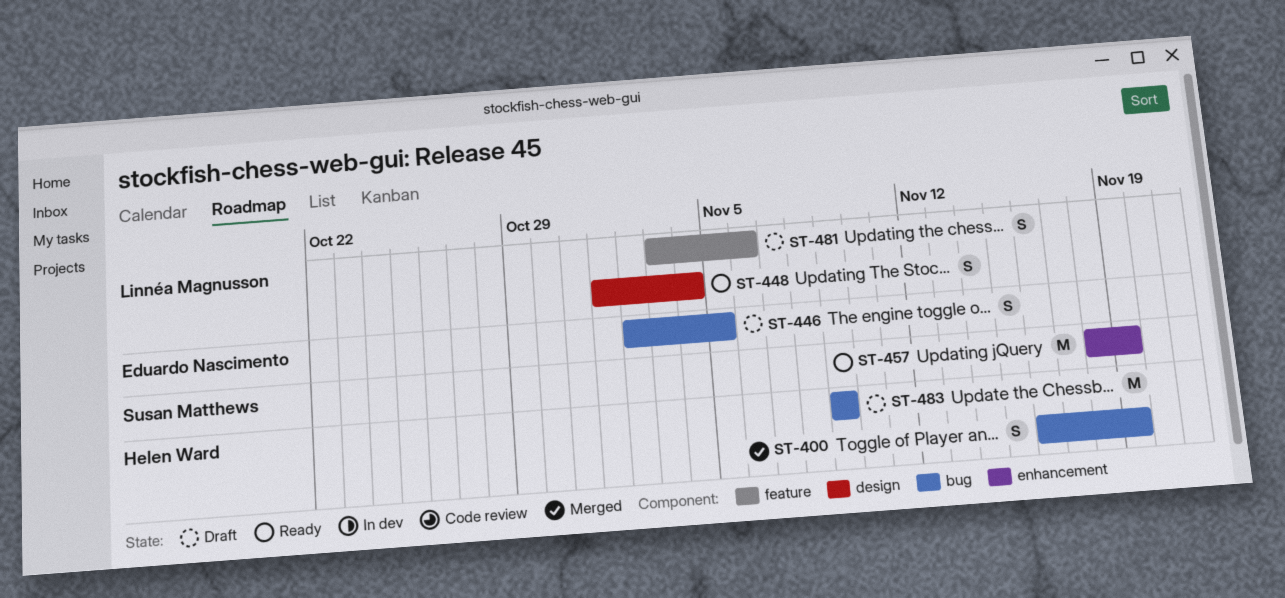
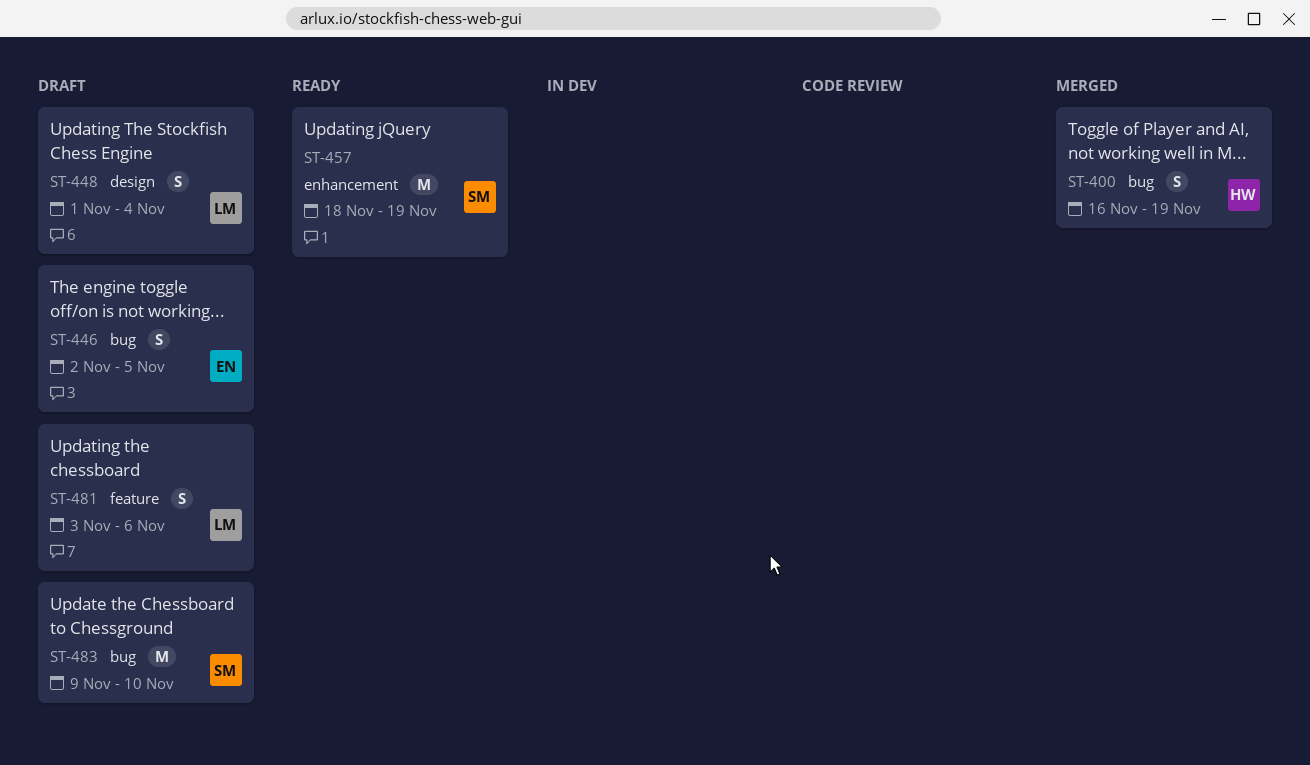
ST-448, status: Ready -> Draft
ST-483, owner: Helen Ward -> Susan Matthews
ST-483, due: Nov 9 -> Nov 10

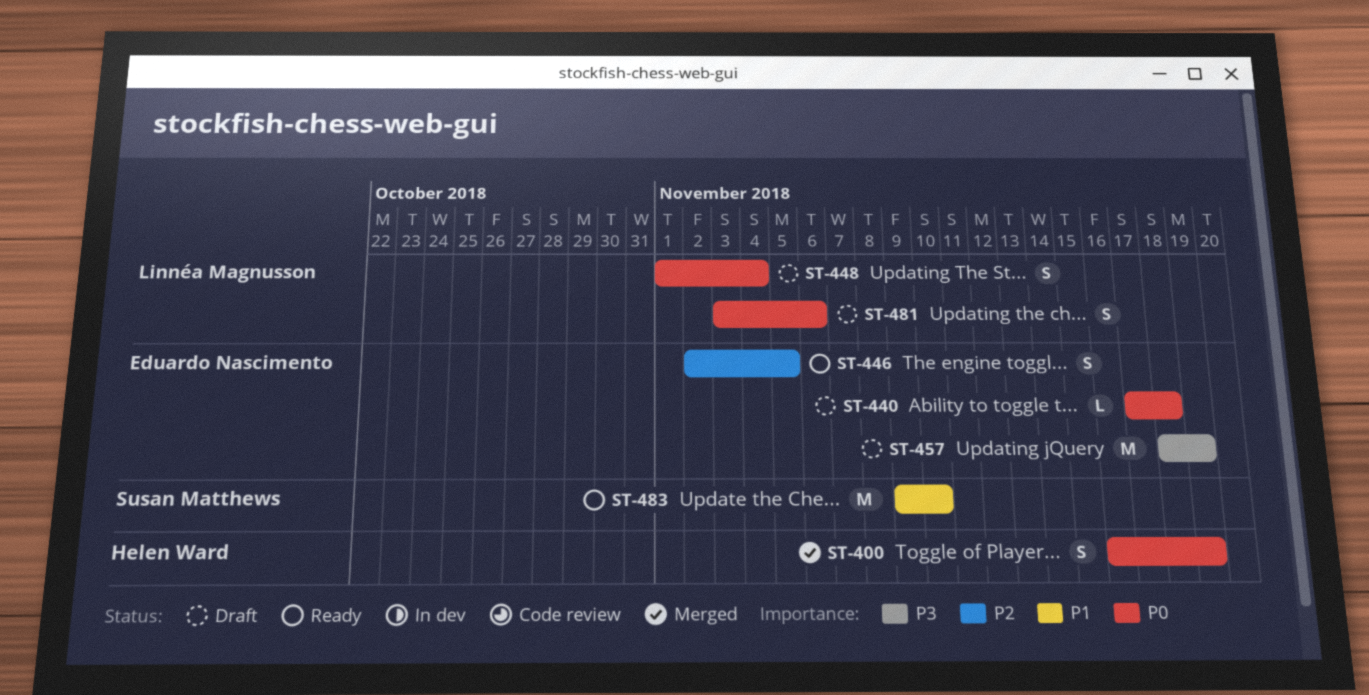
ST-440: none -> present
ST-446, status: Draft -> Ready
ST-457, status: Ready -> Draft
ST-457, owner: Susan Matthews -> Eduardo Nascimento
ST-483, status: Draft -> Ready

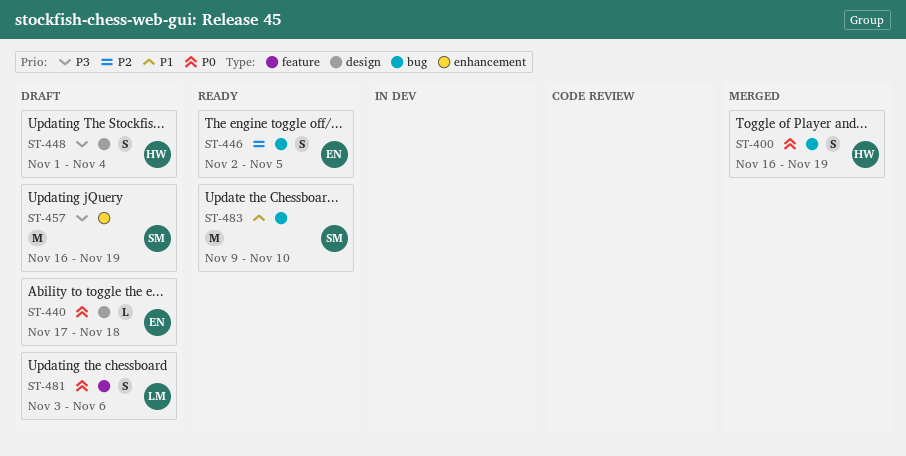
ST-448, owner: Linnéa Magnusson -> Helen Ward
ST-448, priority: P0 -> P3
ST-457, owner: Eduardo Nascimento -> Susan Matthews
ST-457, start: Nov 18 -> Nov 16

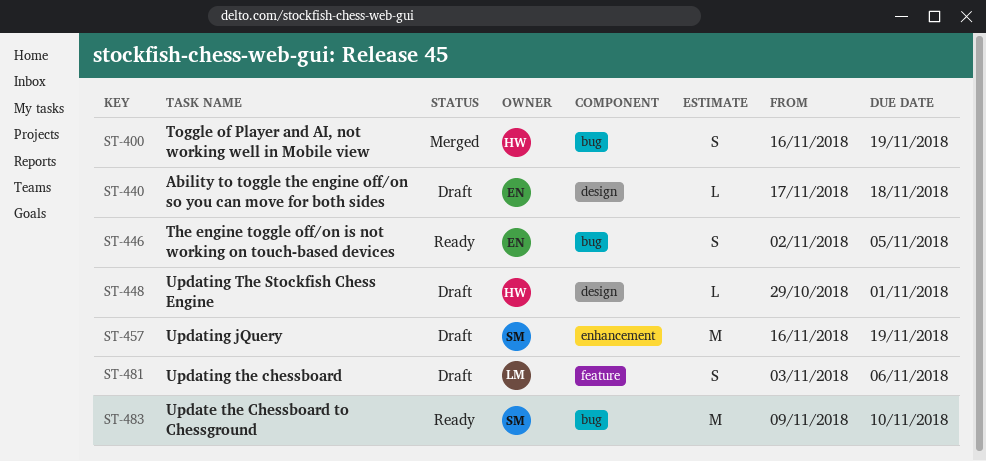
ST-448, estimate: S -> L
ST-448, start: Nov 1 -> Oct 29
ST-448, due: Nov 4 -> Nov 1

